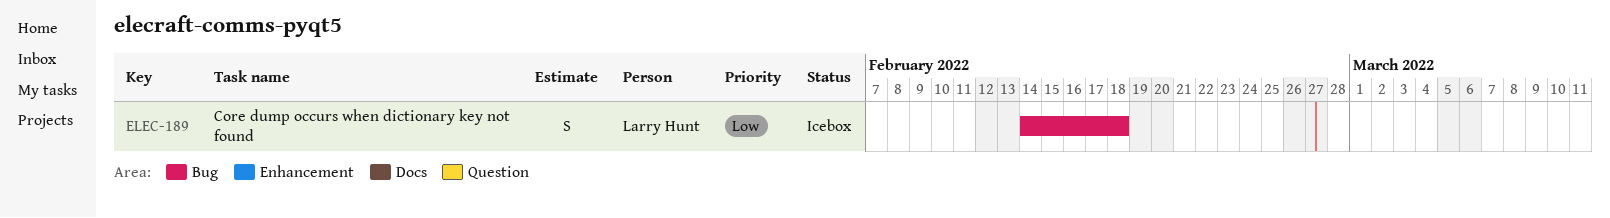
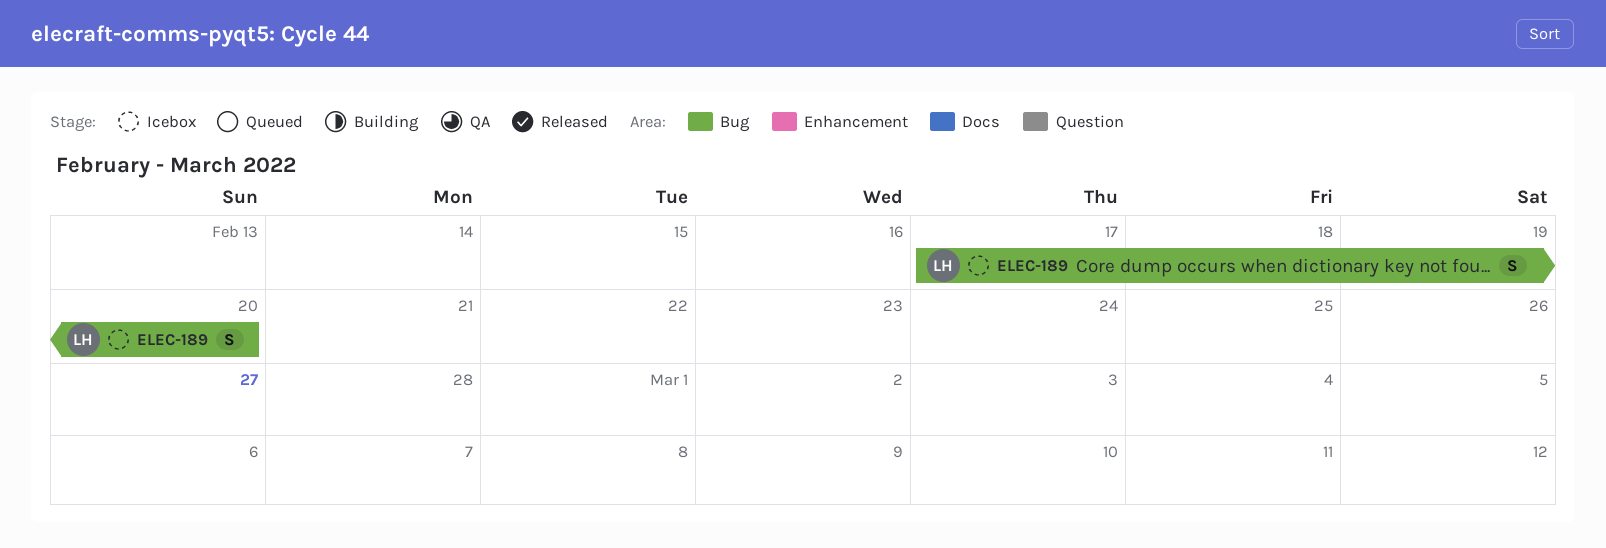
ELEC-189, start: Feb 14 -> Feb 17
ELEC-189, due: Feb 18 -> Feb 20

